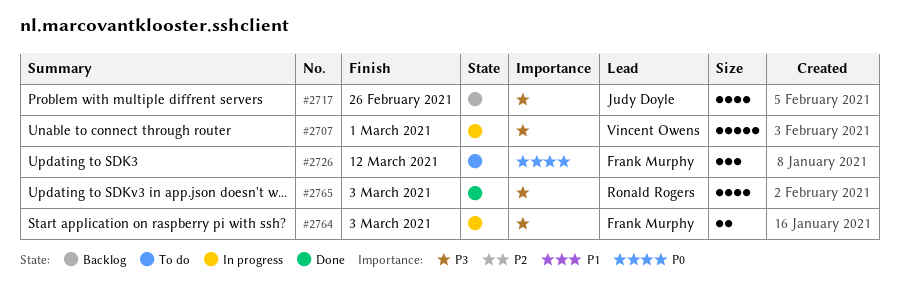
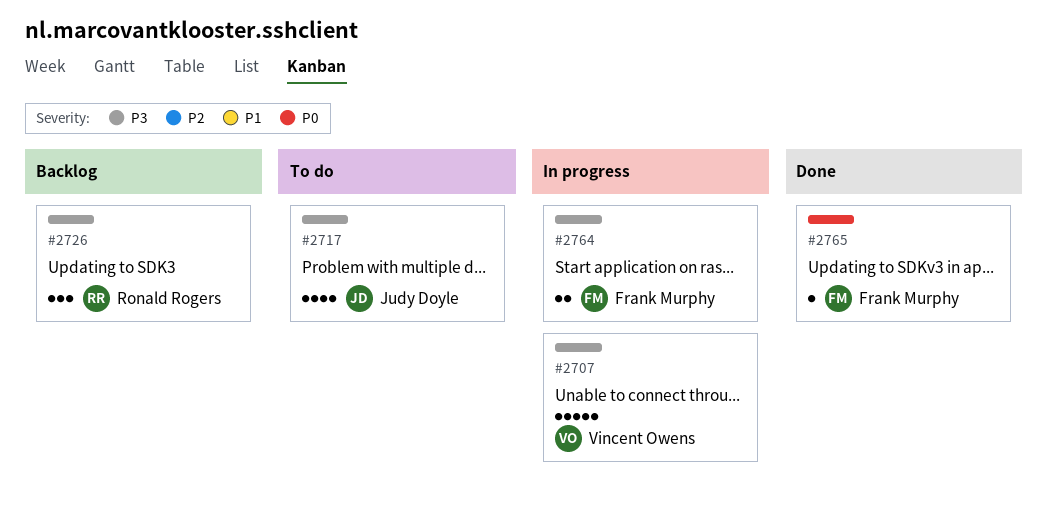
#2717, status: Backlog -> To do
#2726, status: To do -> Backlog
#2726, owner: Frank Murphy -> Ronald Rogers
#2726, priority: P0 -> P3
#2765, owner: Ronald Rogers -> Frank Murphy
#2765, priority: P3 -> P0
#2765, estimate: 4 -> 1

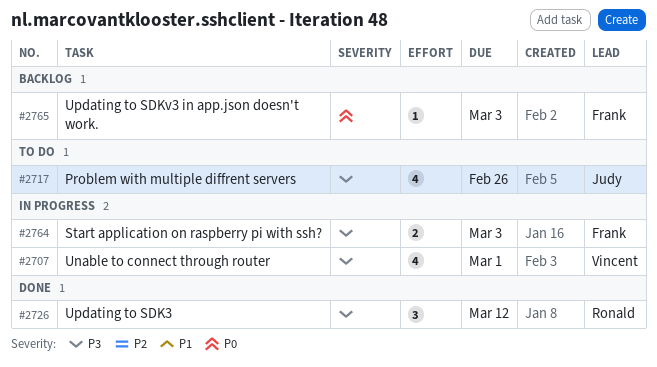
#2707, estimate: 5 -> 4
#2726, status: Backlog -> Done
#2765, status: Done -> Backlog

